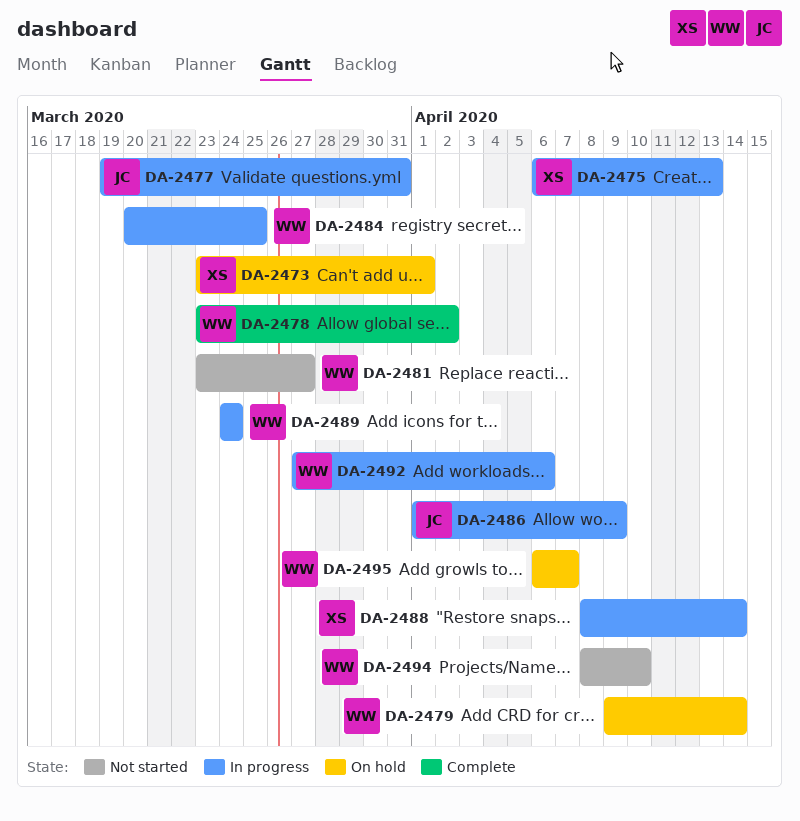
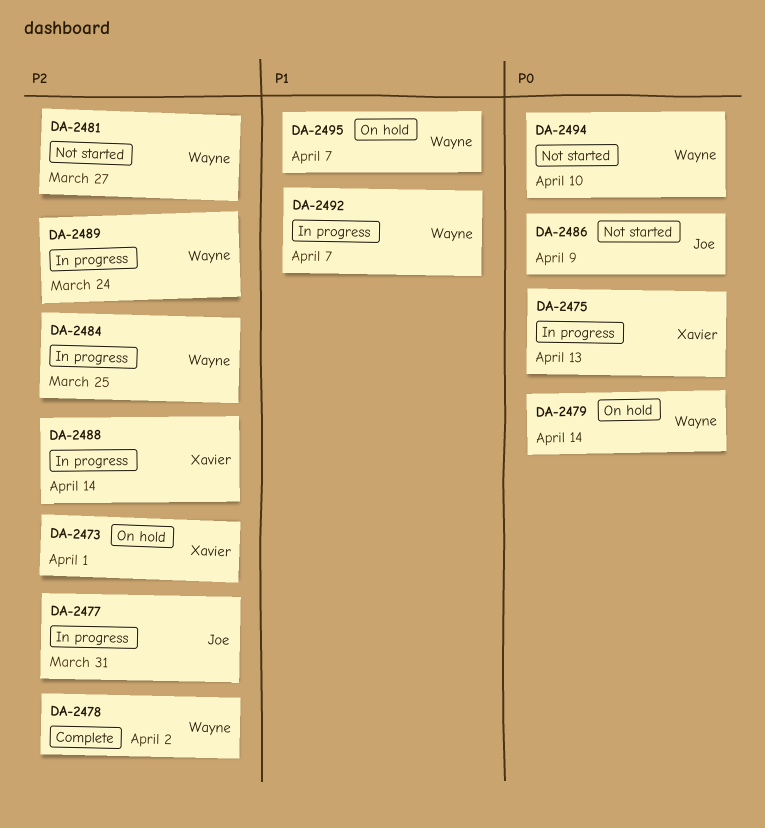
DA-2486, status: In progress -> Not started
DA-2492, due: Apr 6 -> Apr 7

